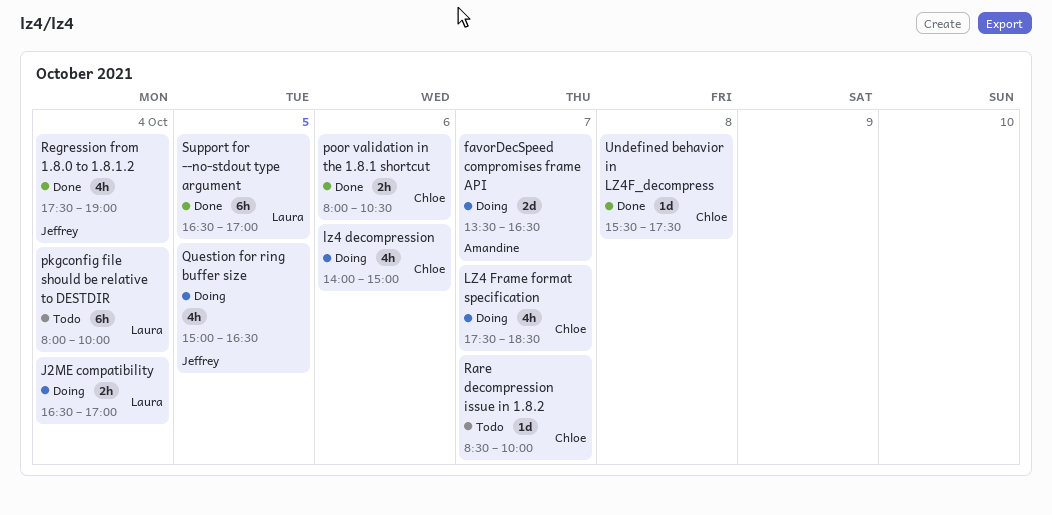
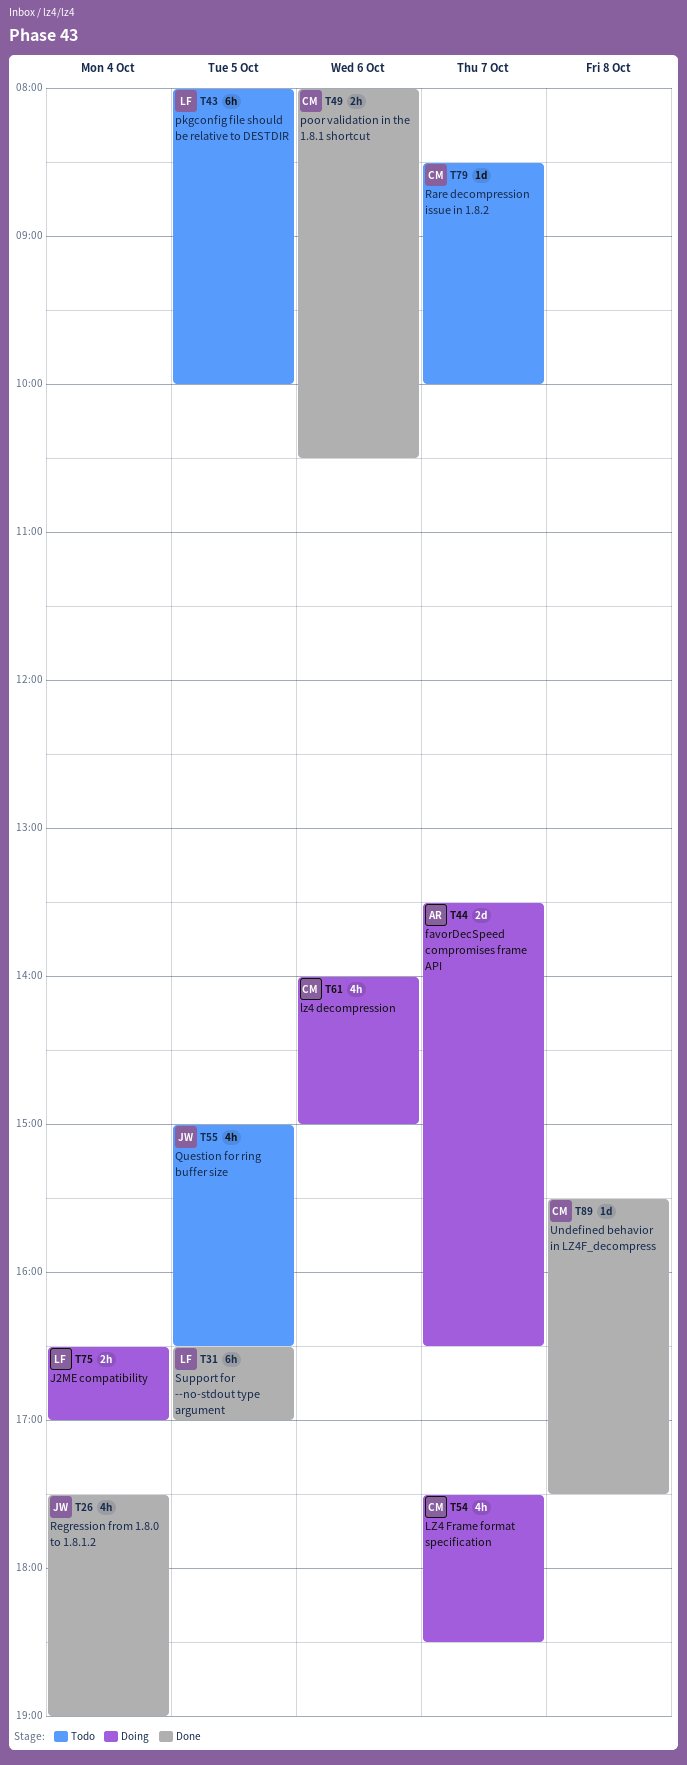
pkgconfig file should be relative to DESTDIR, day: Oct 4 -> Oct 5
Question for ring buffer size, status: Doing -> Todo

